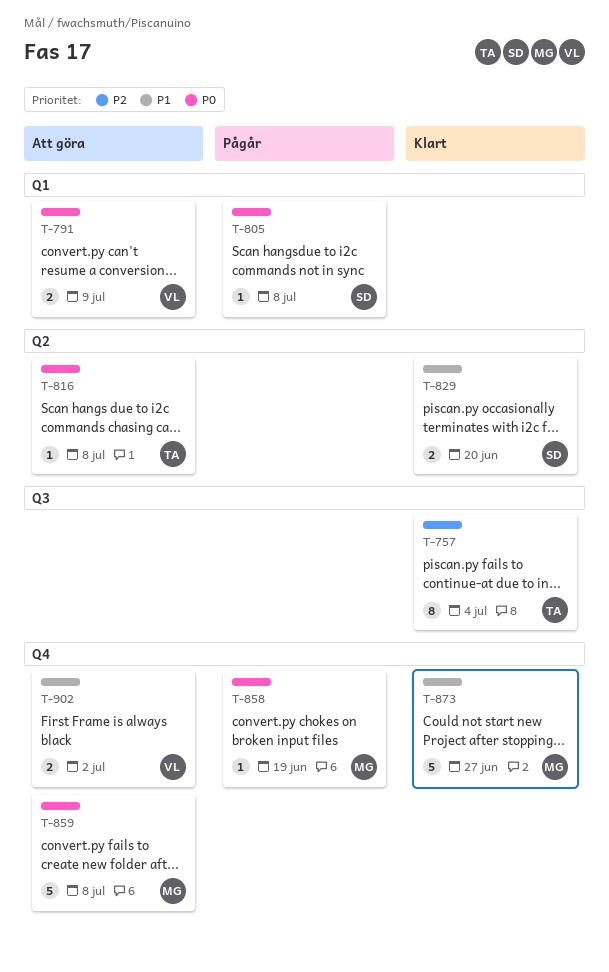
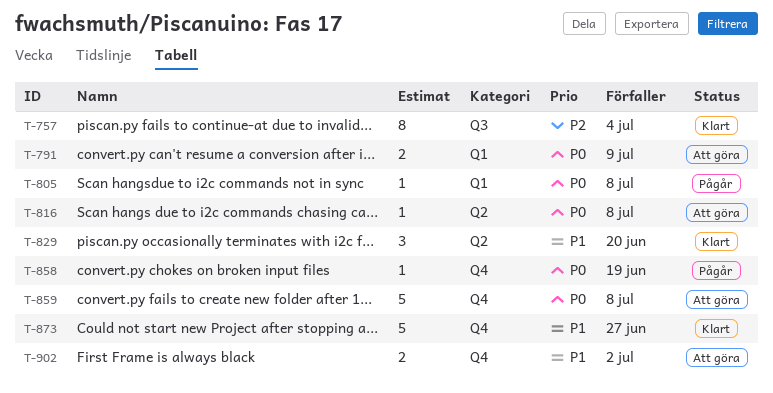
T-829, estimate: 2 -> 3

